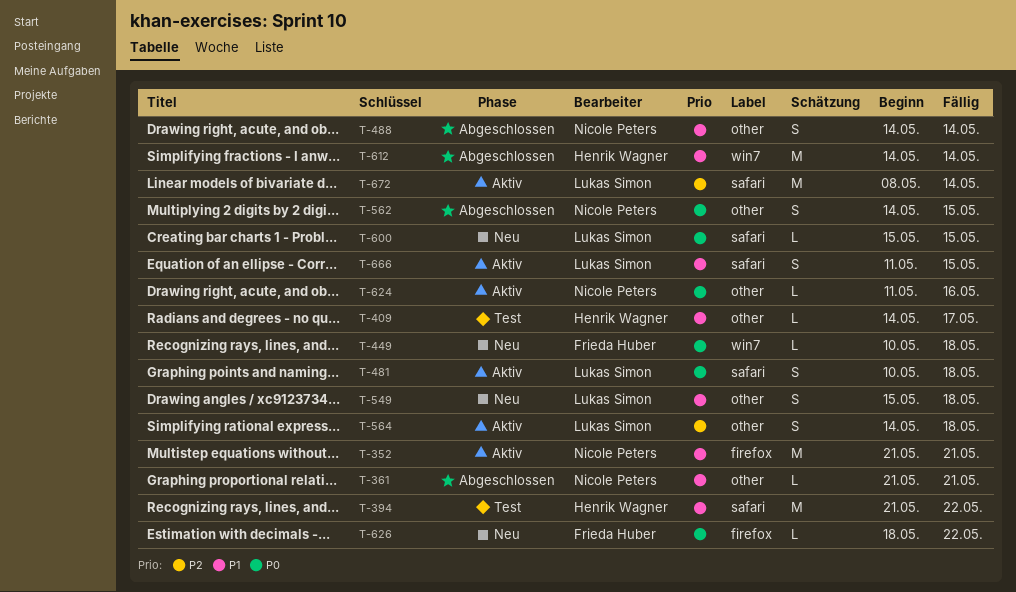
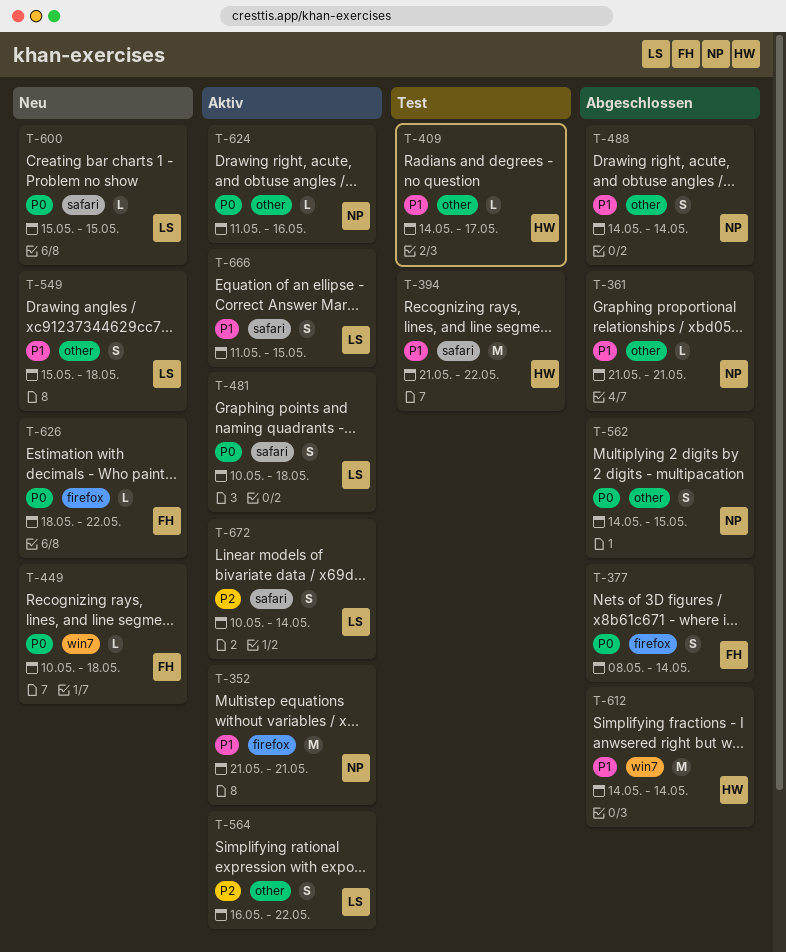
T-377: none -> present
T-564, start: May 14 -> May 16
T-564, due: May 18 -> May 22
T-672, estimate: M -> S
T-672, start: May 8 -> May 10

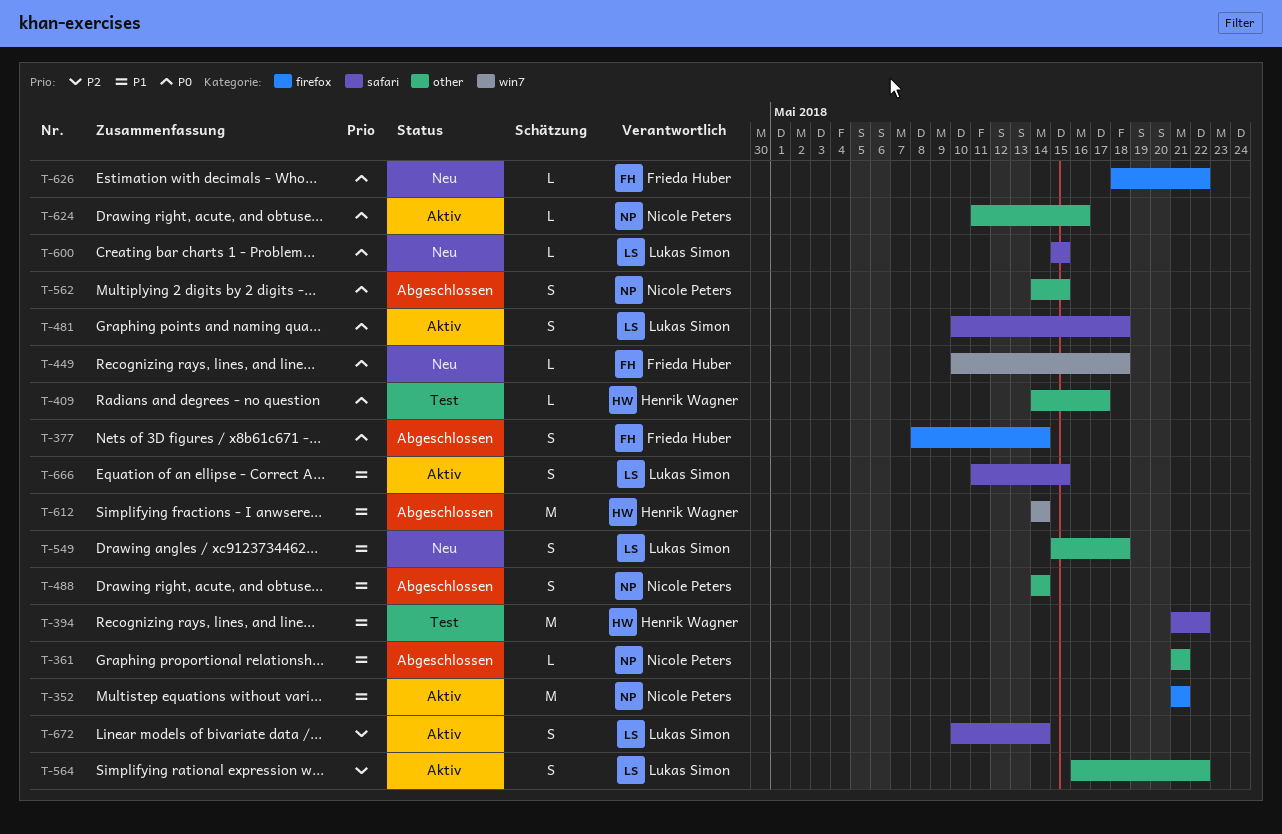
T-409, priority: P1 -> P0

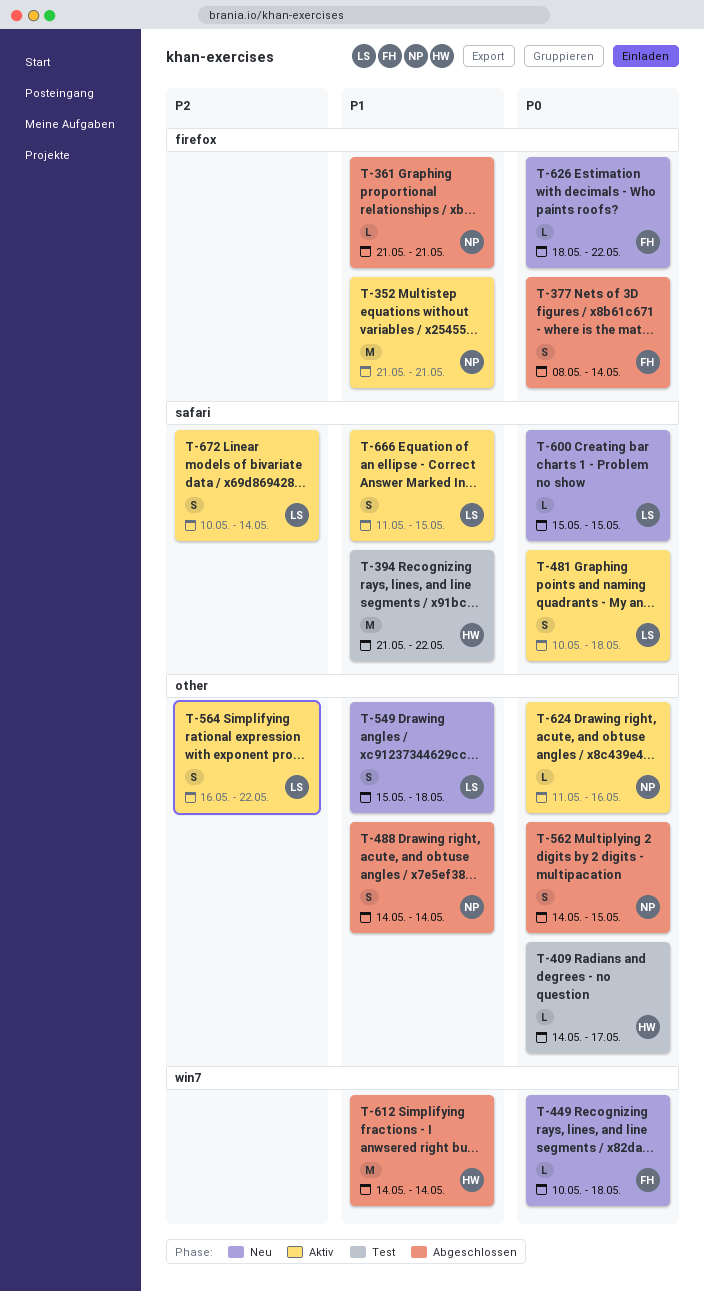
T-361, label: other -> firefox

